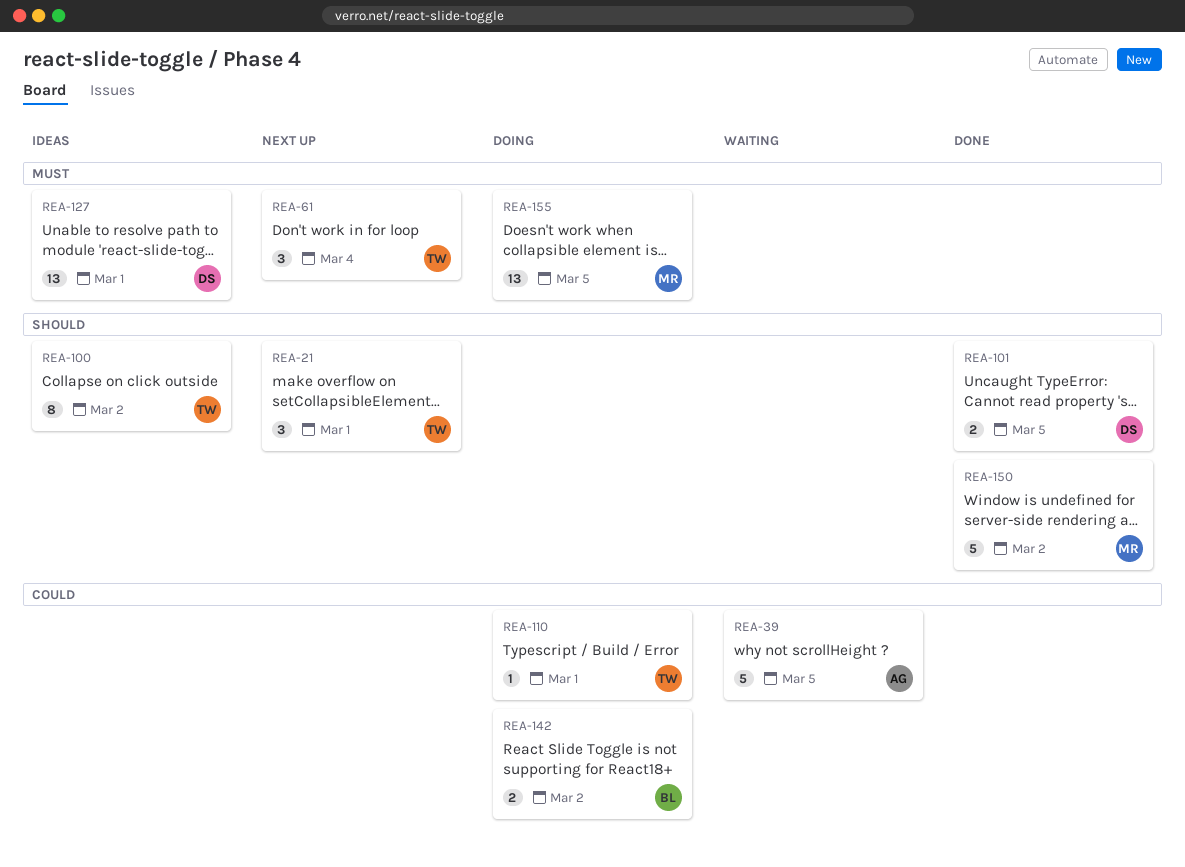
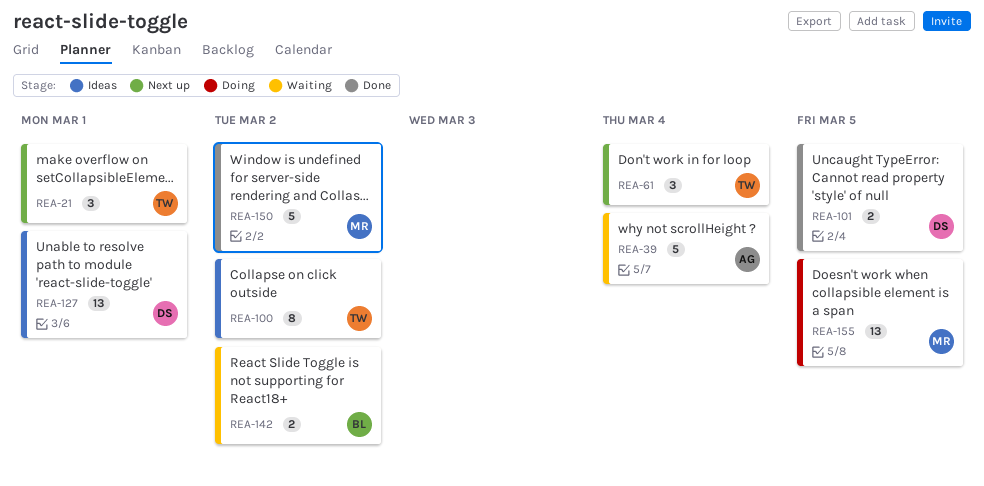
REA-39, due: Mar 5 -> Mar 4
REA-110: present -> none
REA-142, status: Doing -> Waiting

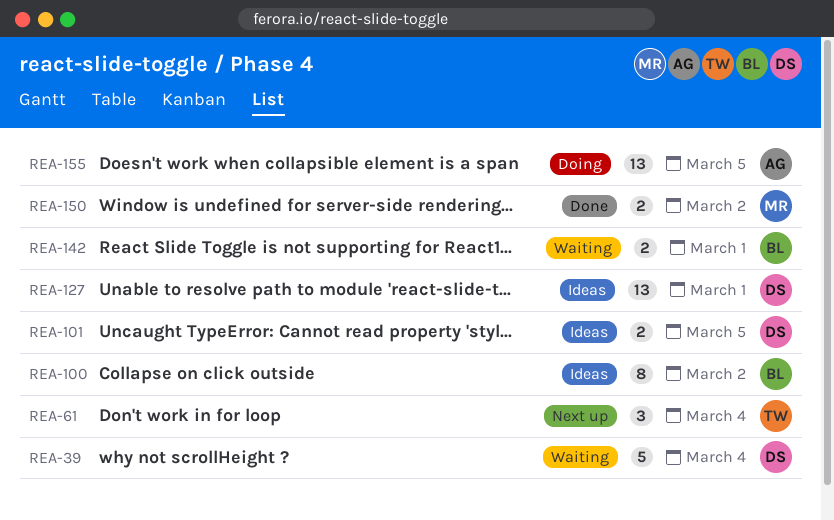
REA-21: present -> none
REA-39, owner: AG -> DS
REA-100, owner: TW -> BL
REA-101, status: Done -> Ideas
REA-142, due: Mar 2 -> Mar 1
REA-150, estimate: 5 -> 2
REA-155, owner: MR -> AG

